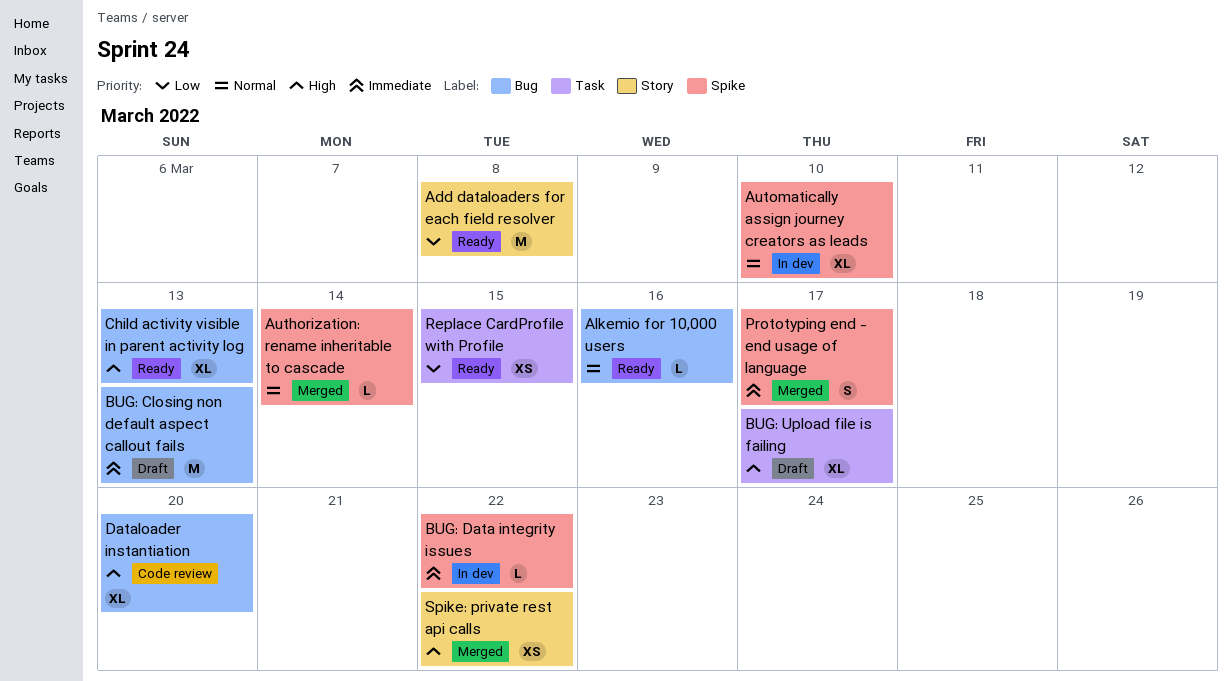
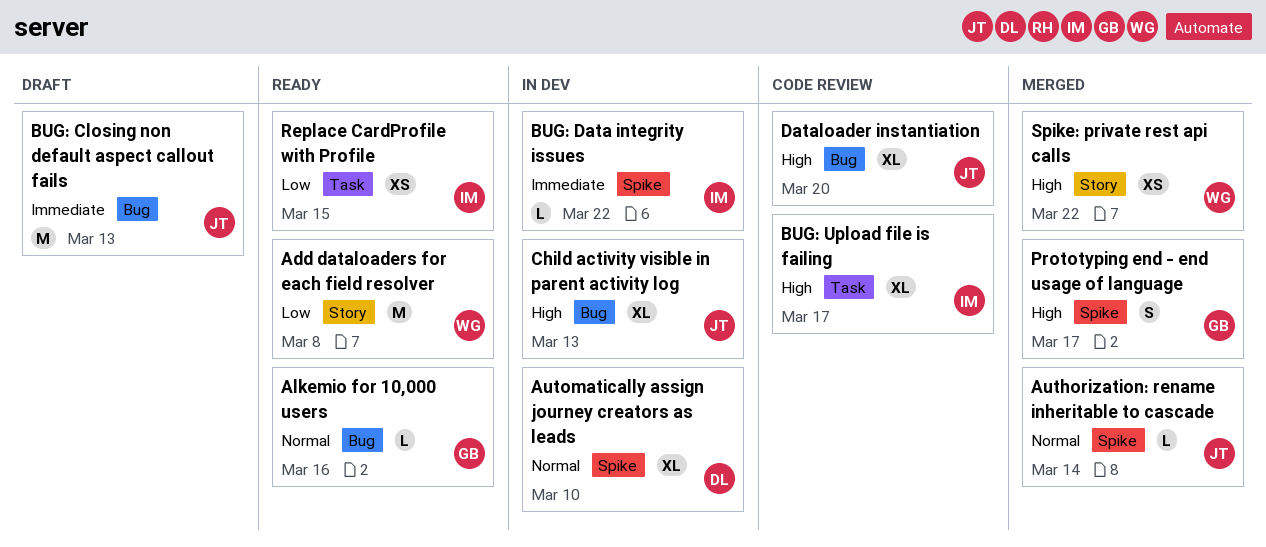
BUG: Upload file is failing, status: Draft -> Code review
Child activity visible in parent activity log, status: Ready -> In dev
Prototyping end - end usage of language, priority: Immediate -> High

